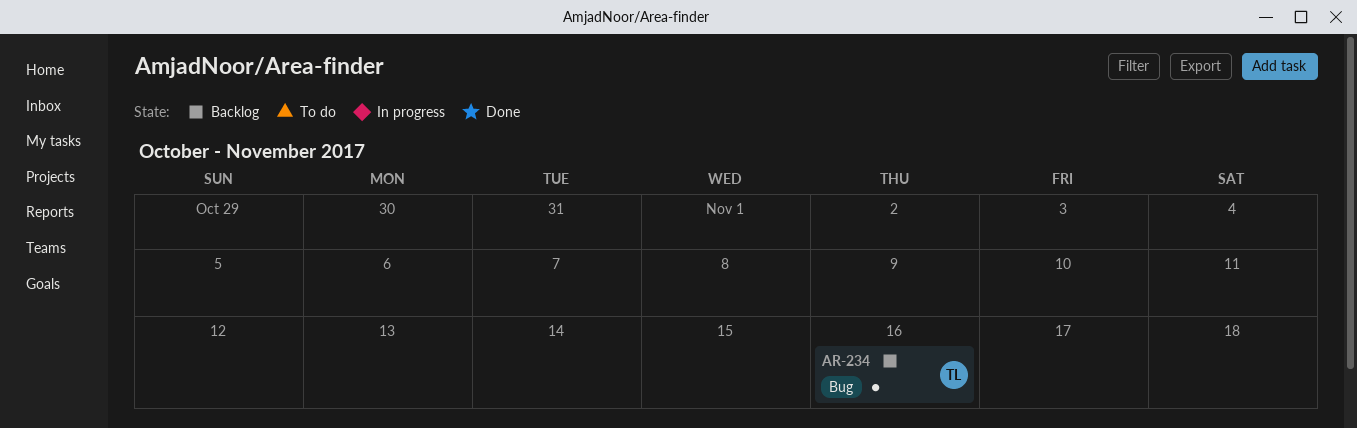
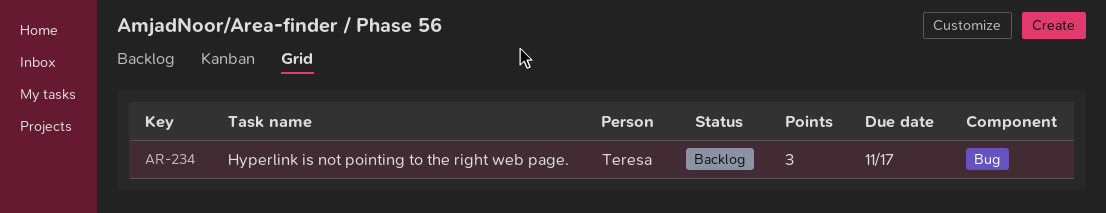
AR-234, estimate: 1 -> 3
AR-234, due: Nov 16 -> Nov 17

